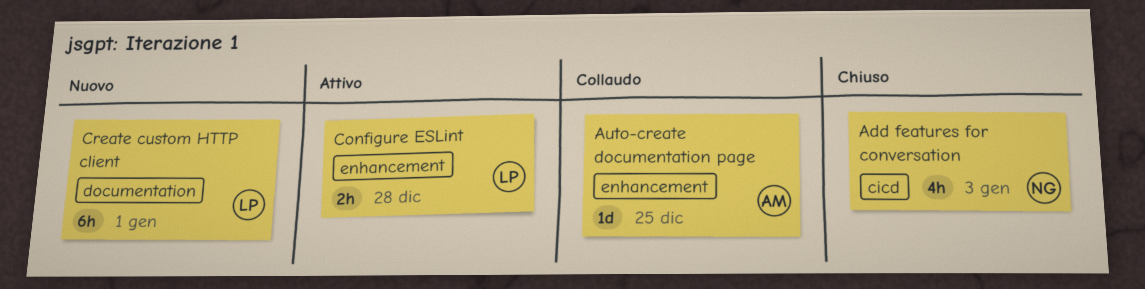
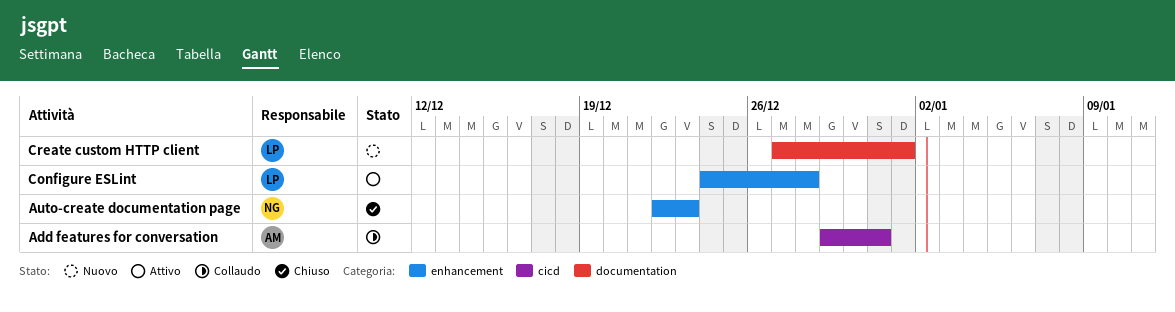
Add features for conversation, status: Chiuso -> Collaudo
Add features for conversation, owner: NG -> AM
Add features for conversation, due: Jan 3 -> Dec 31
Auto-create documentation page, status: Collaudo -> Chiuso
Auto-create documentation page, owner: AM -> NG
Auto-create documentation page, due: Dec 25 -> Dec 23

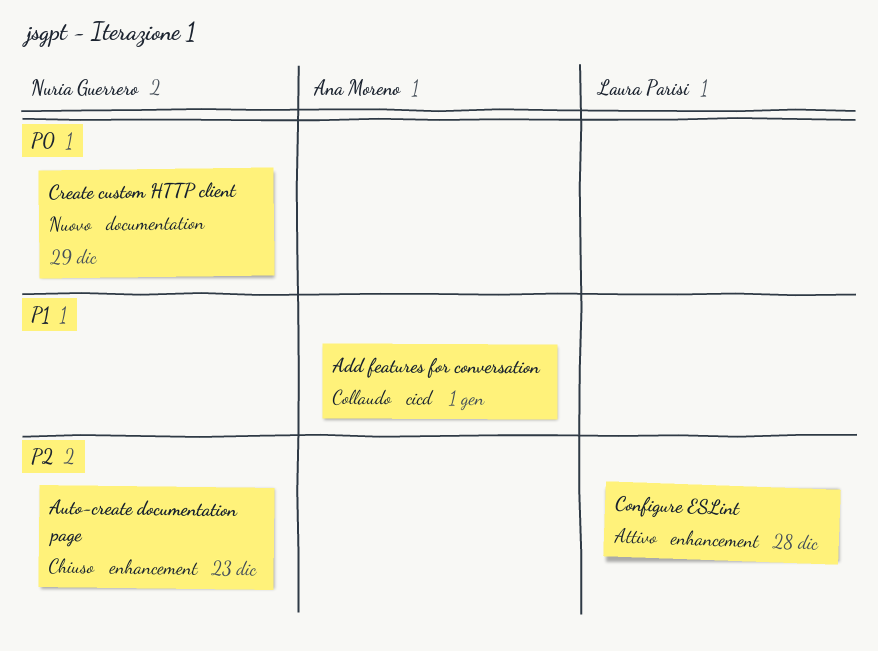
Add features for conversation, due: Dec 31 -> Jan 1
Create custom HTTP client, owner: Laura Parisi -> Nuria Guerrero
Create custom HTTP client, due: Jan 1 -> Dec 29

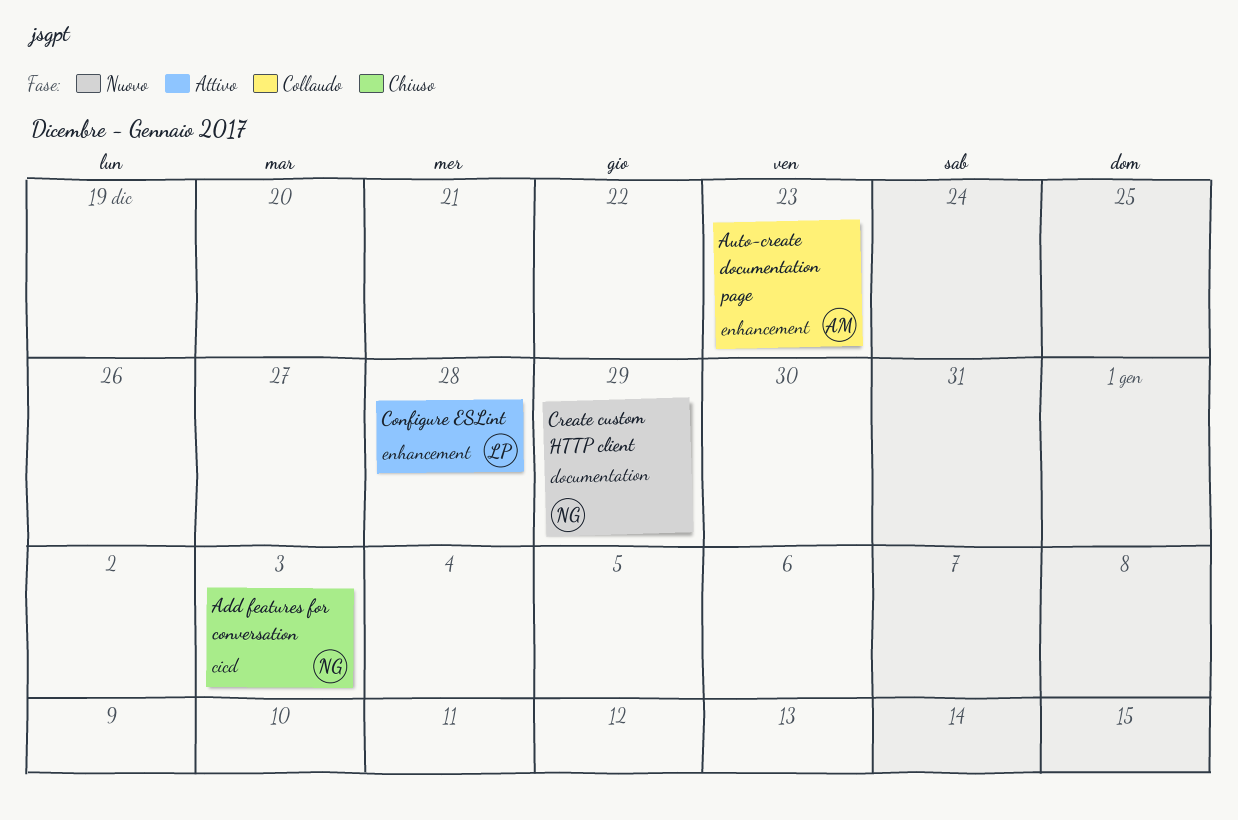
Add features for conversation, status: Collaudo -> Chiuso
Add features for conversation, owner: Ana Moreno -> Nuria Guerrero
Add features for conversation, due: Jan 1 -> Jan 3
Auto-create documentation page, status: Chiuso -> Collaudo
Auto-create documentation page, owner: Nuria Guerrero -> Ana Moreno

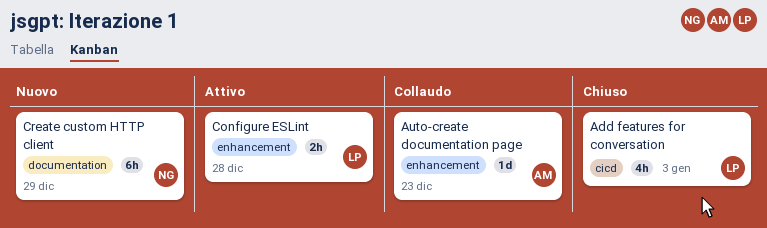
Add features for conversation, owner: NG -> LP

